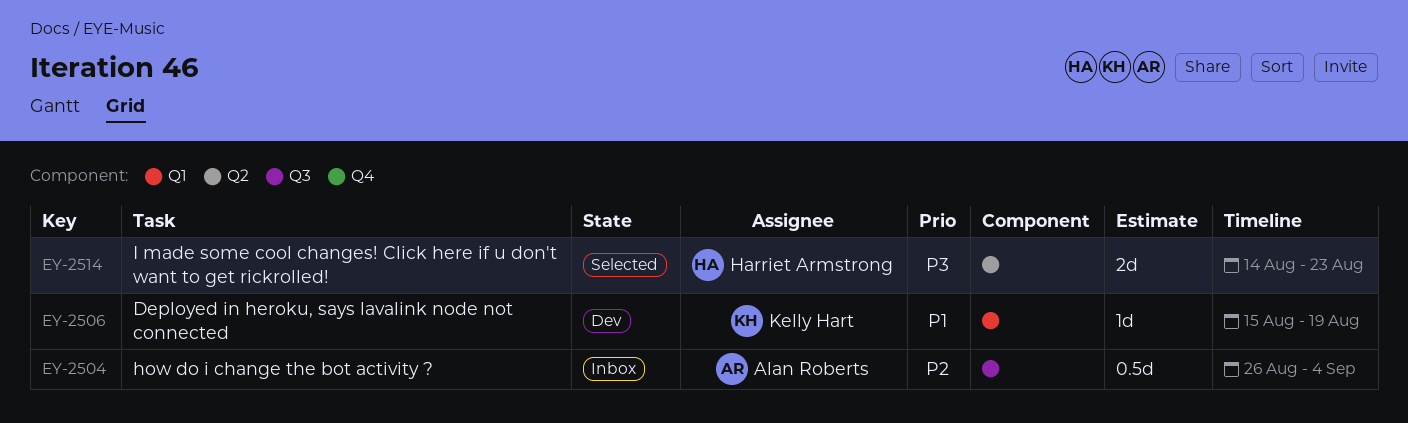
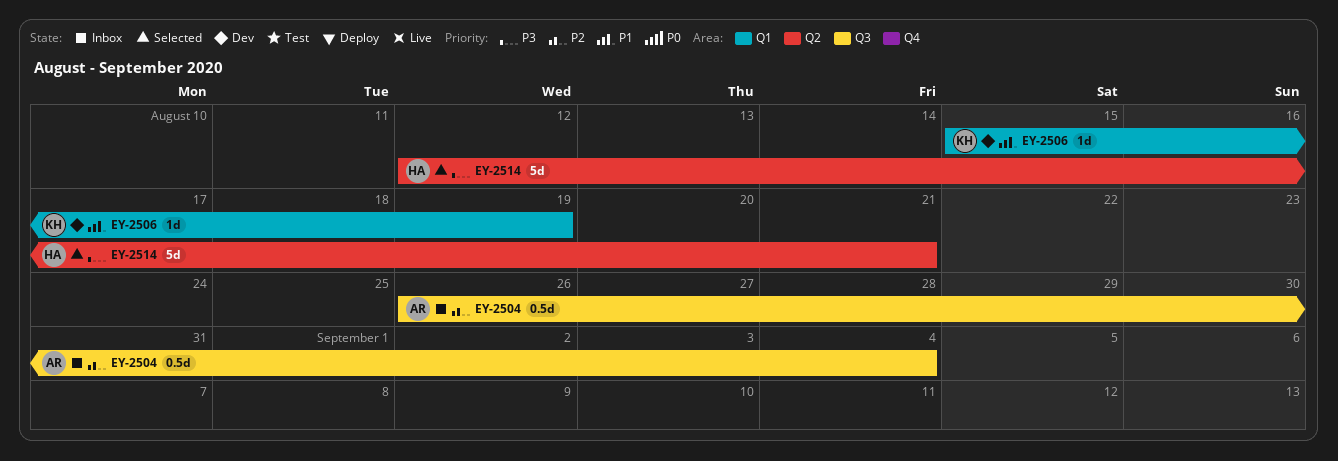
EY-2514, estimate: 2d -> 5d
EY-2514, start: Aug 14 -> Aug 12
EY-2514, due: Aug 23 -> Aug 21

